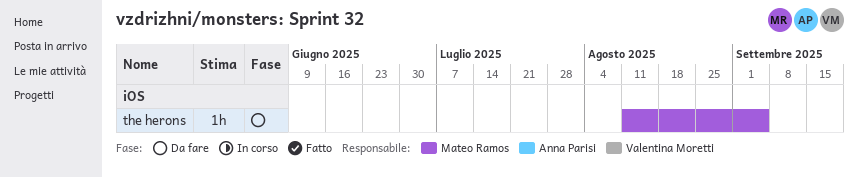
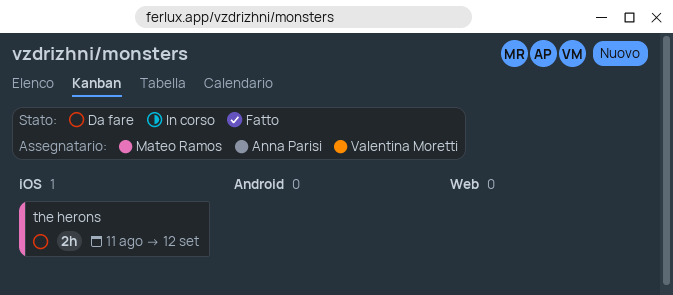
the herons, estimate: 1h -> 2h
the herons, due: Sep 5 -> Sep 12

